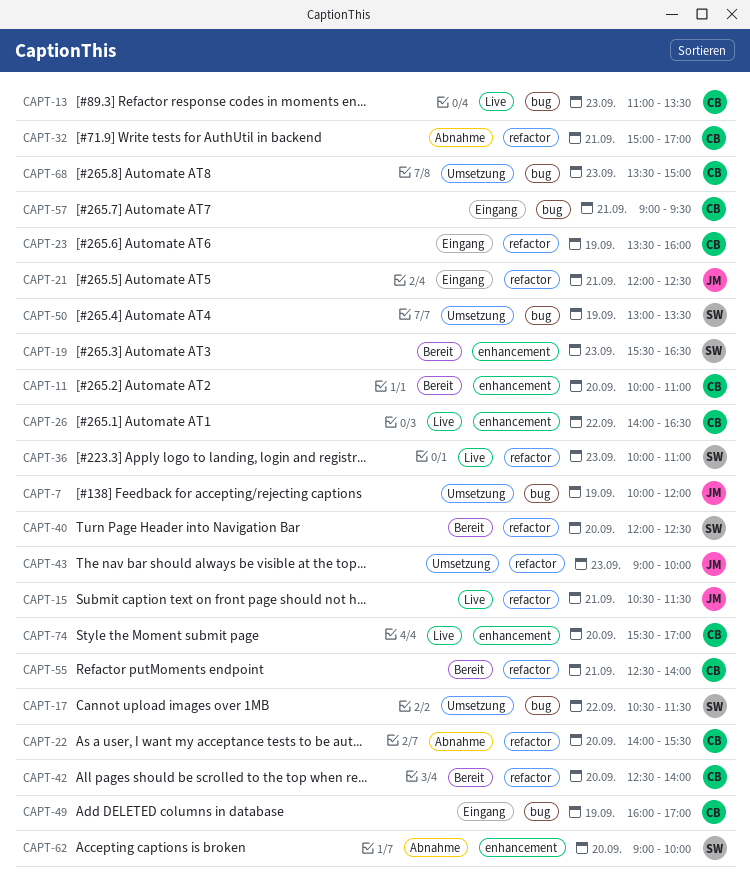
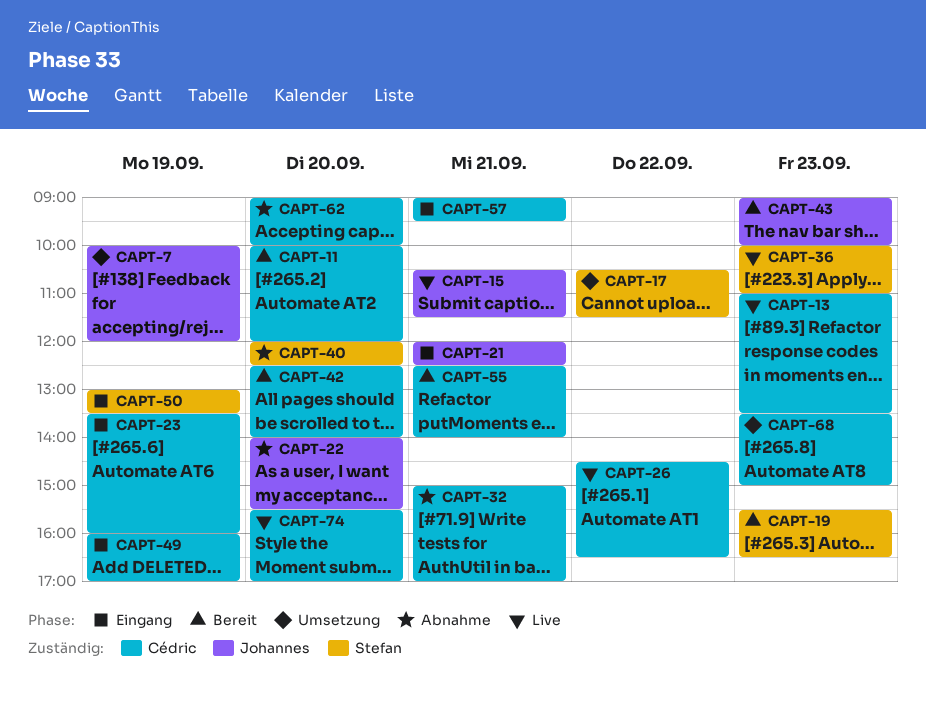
CAPT-11, ends: 11:00 -> 12:00
CAPT-22, owner: Cédric -> Johannes
CAPT-26, begins: 14:00 -> 14:30
CAPT-40, status: Bereit -> Abnahme
CAPT-43, status: Umsetzung -> Bereit
CAPT-50, status: Umsetzung -> Eingang
CAPT-62, owner: Stefan -> Cédric

